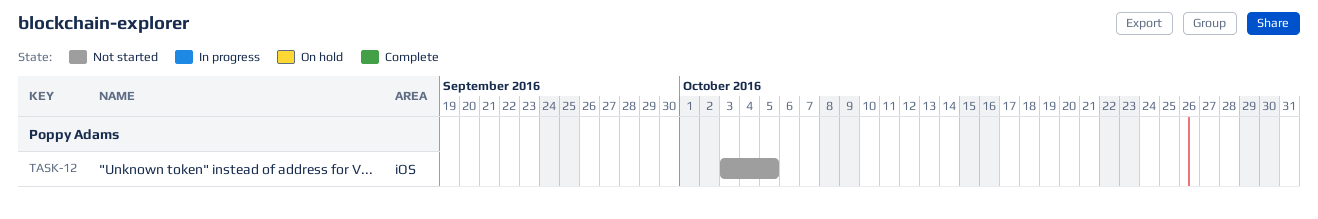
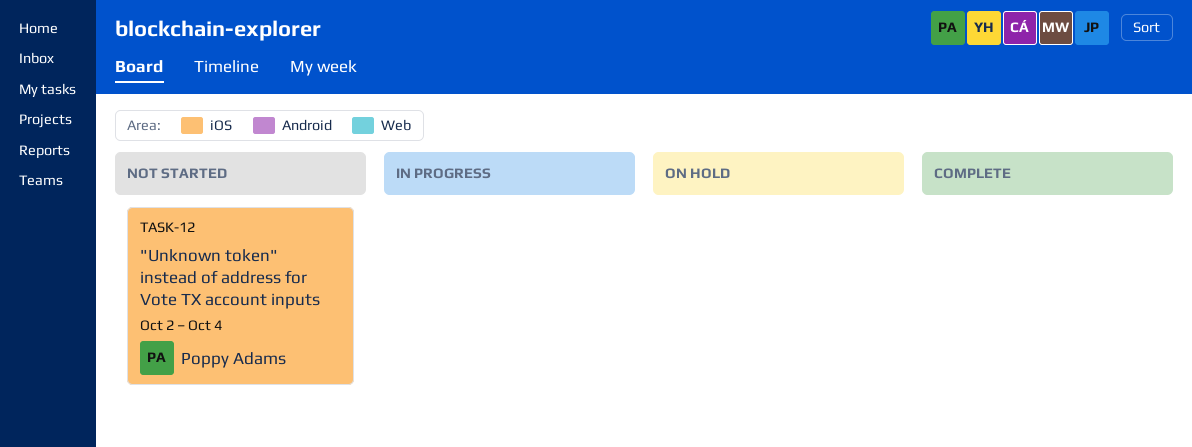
TASK-12, start: Oct 3 -> Oct 2
TASK-12, due: Oct 5 -> Oct 4

